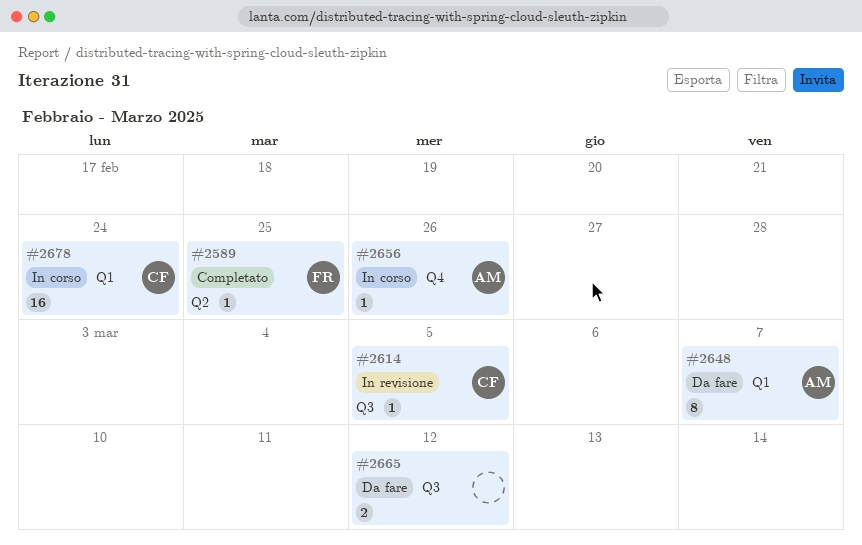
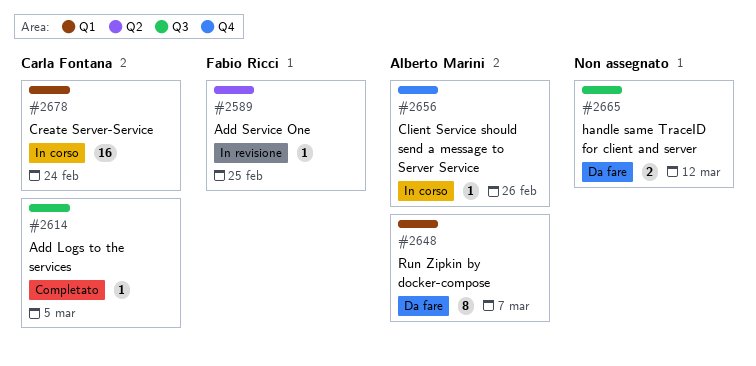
#2589, status: Completato -> In revisione
#2614, status: In revisione -> Completato

